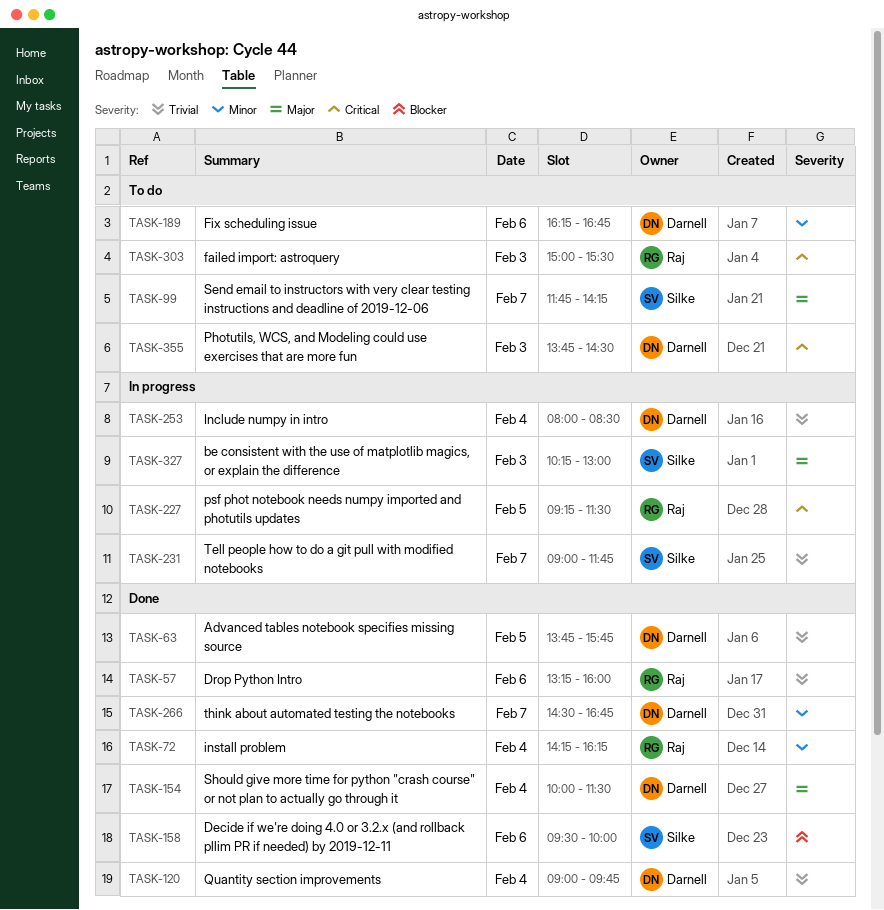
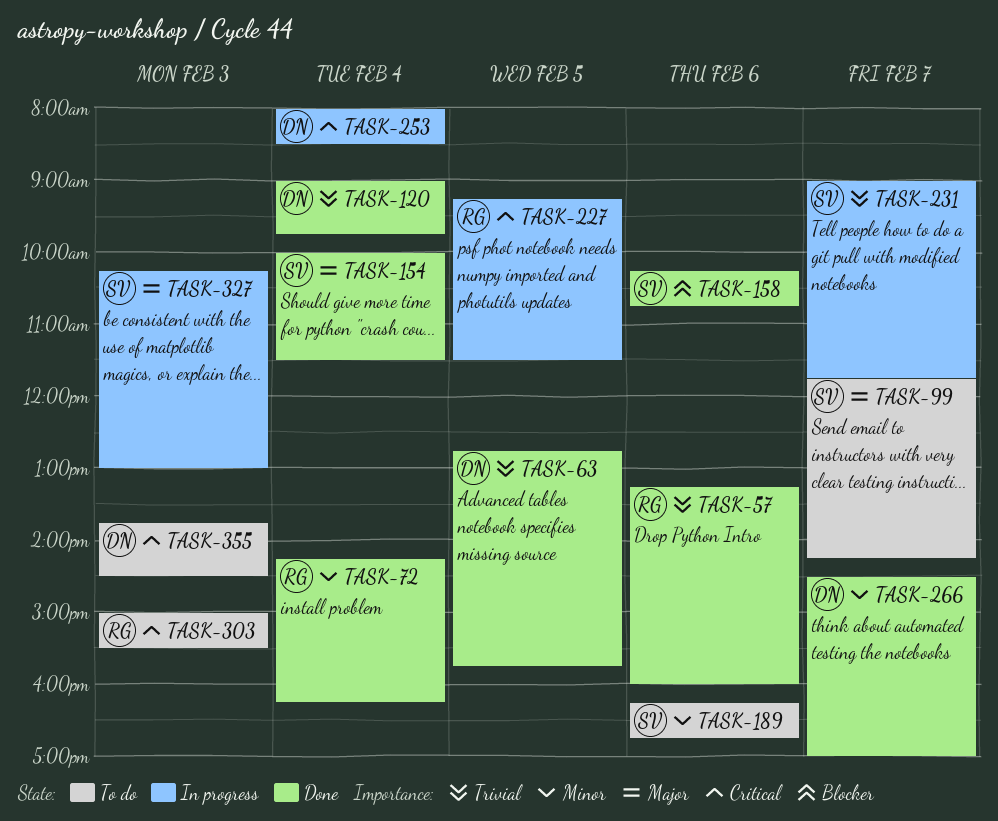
TASK-63, begins: 13:45 -> 12:45
TASK-154, owner: Darnell -> Silke
TASK-158, begins: 09:30 -> 10:15
TASK-158, ends: 10:00 -> 10:45
TASK-189, owner: Darnell -> Silke
TASK-253, priority: Trivial -> Critical
TASK-266, ends: 16:45 -> 17:00

